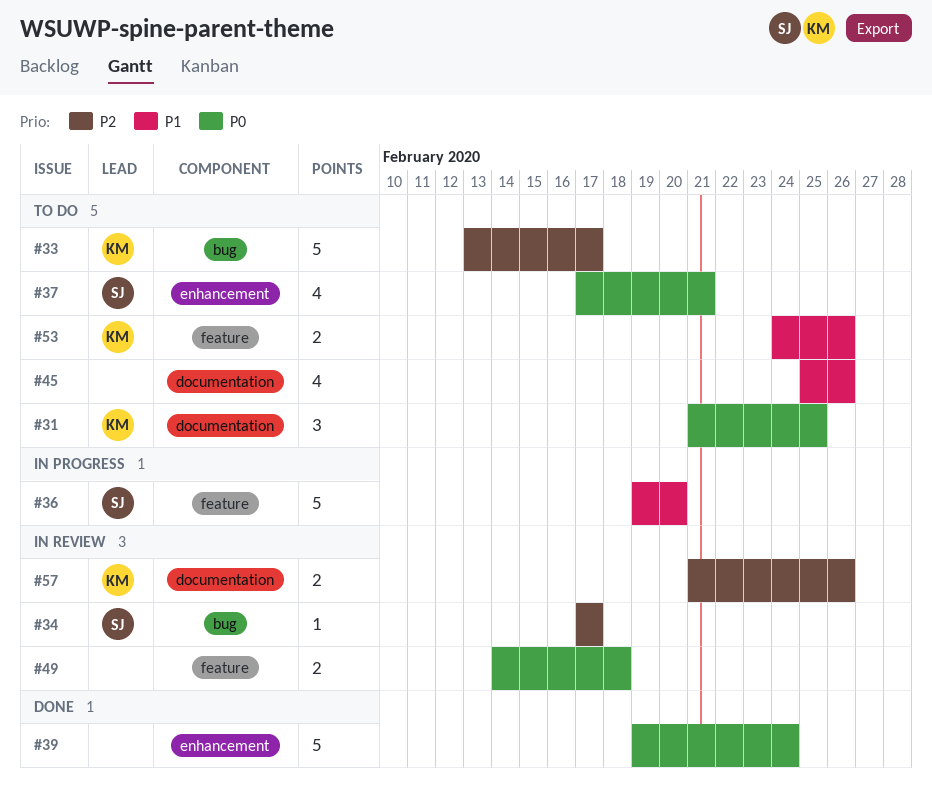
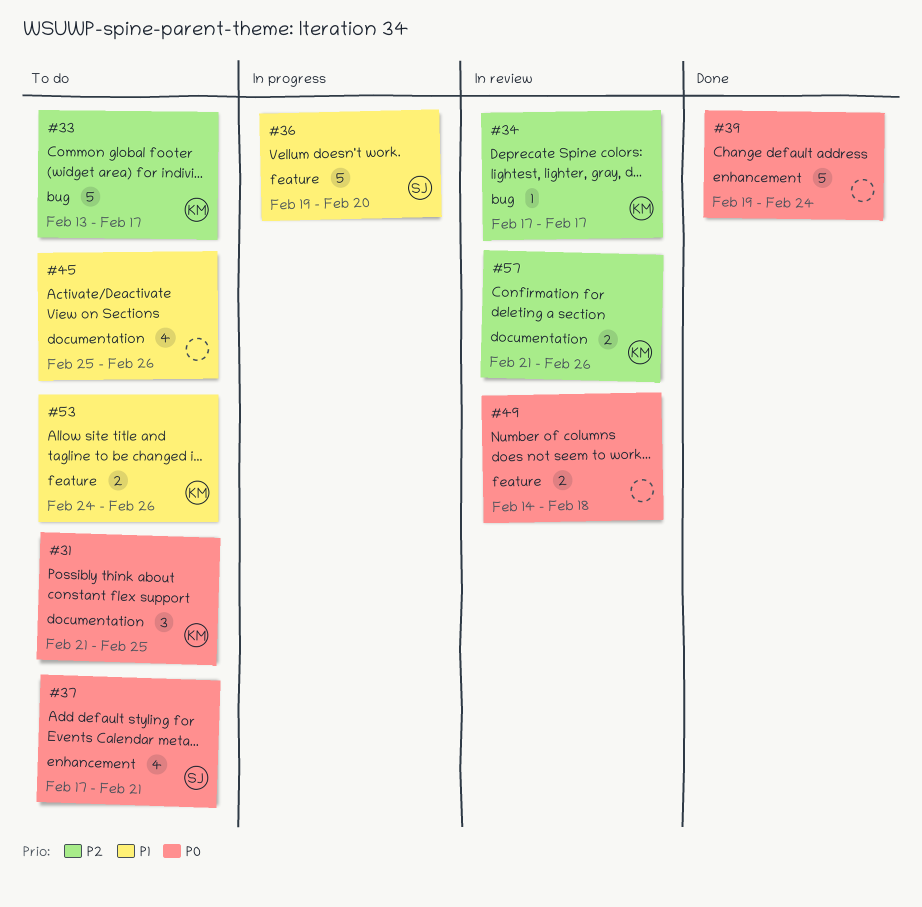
#34, owner: SJ -> KM

